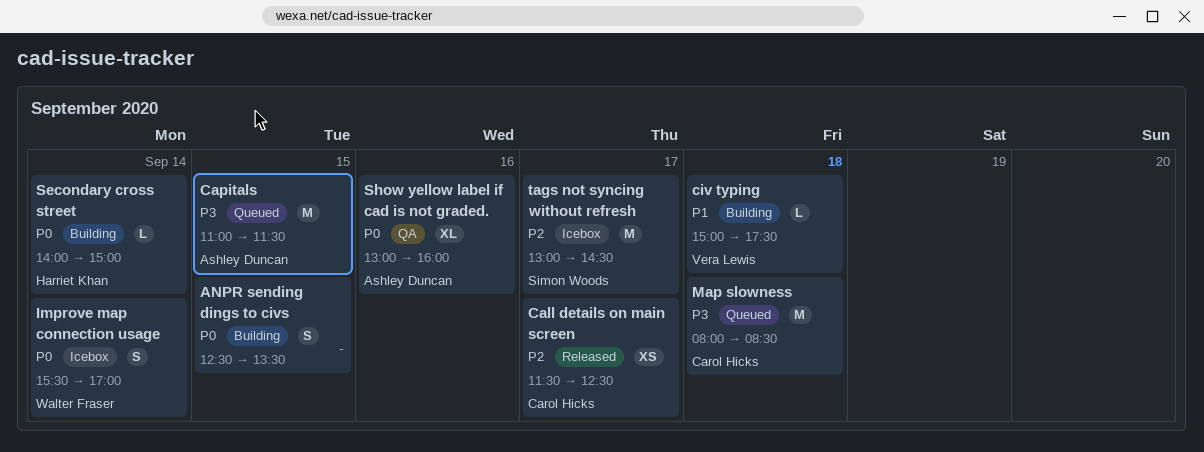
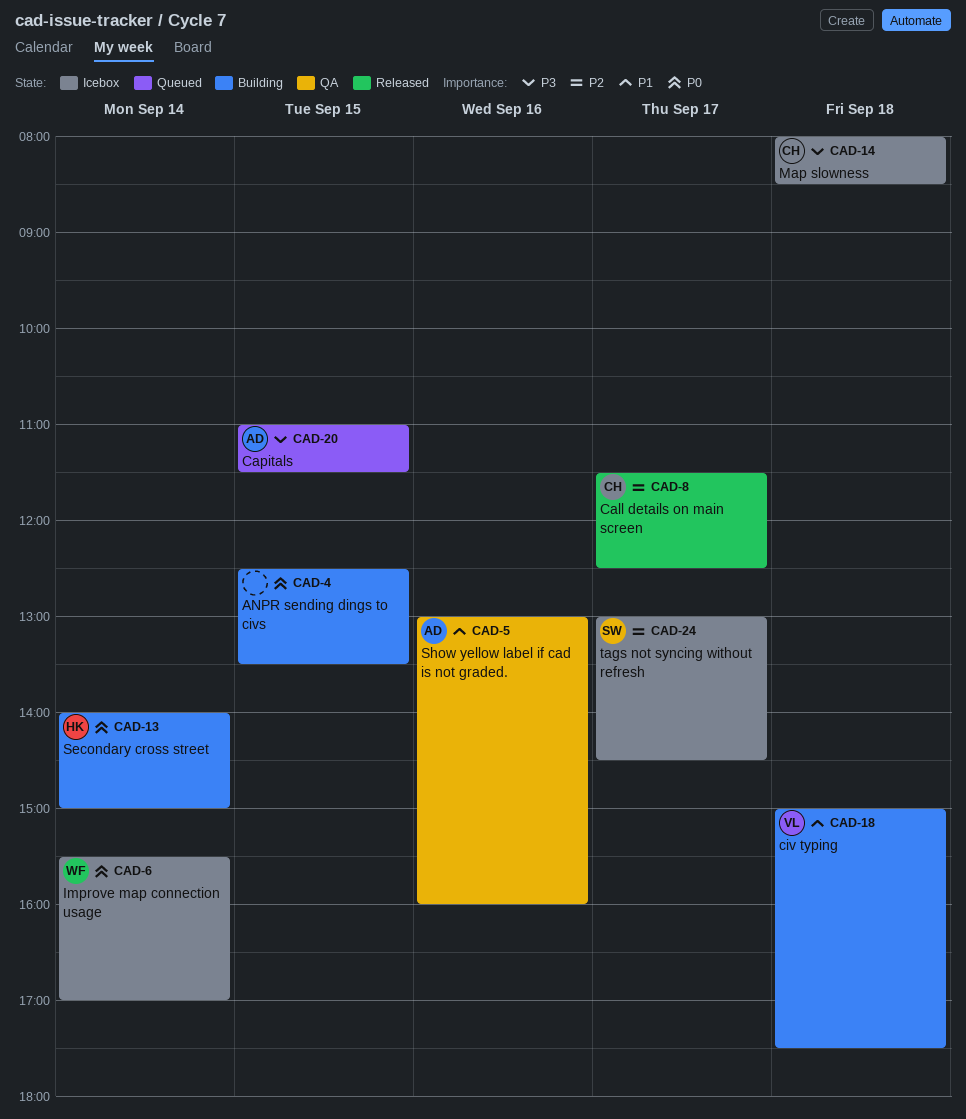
Map slowness, status: Queued -> Icebox
Show yellow label if cad is not graded., priority: P0 -> P1

